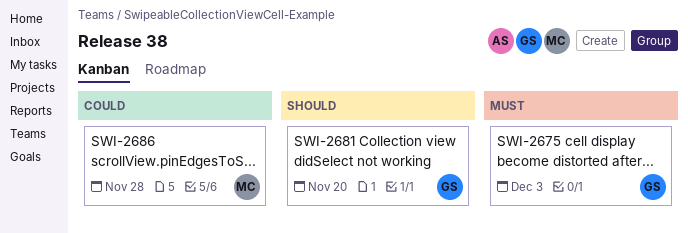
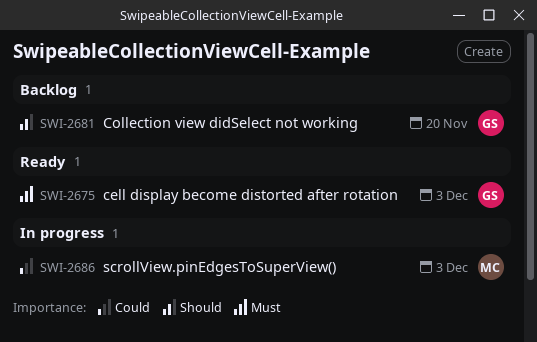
SWI-2686, due: Nov 28 -> Dec 3

